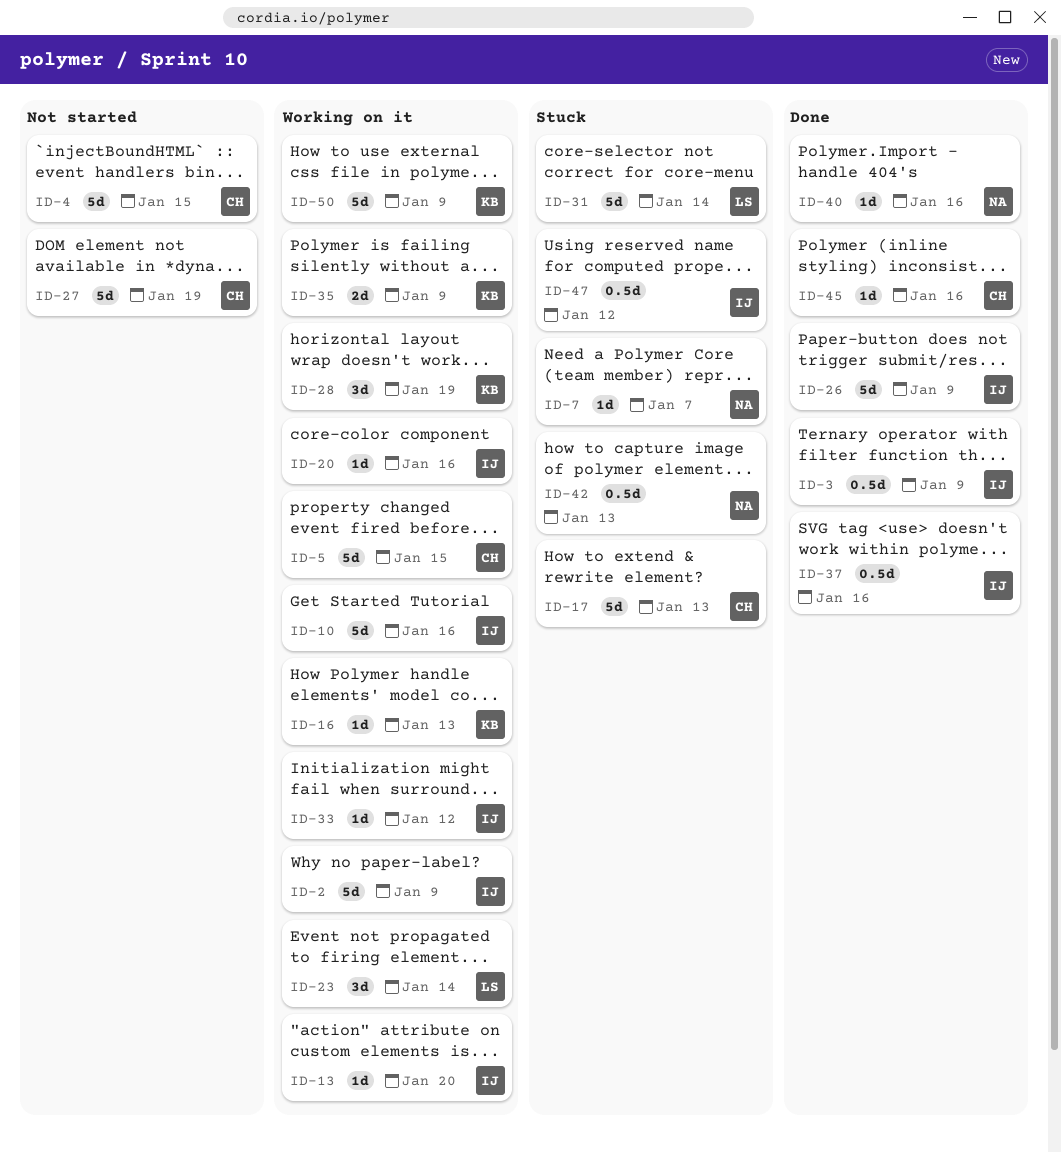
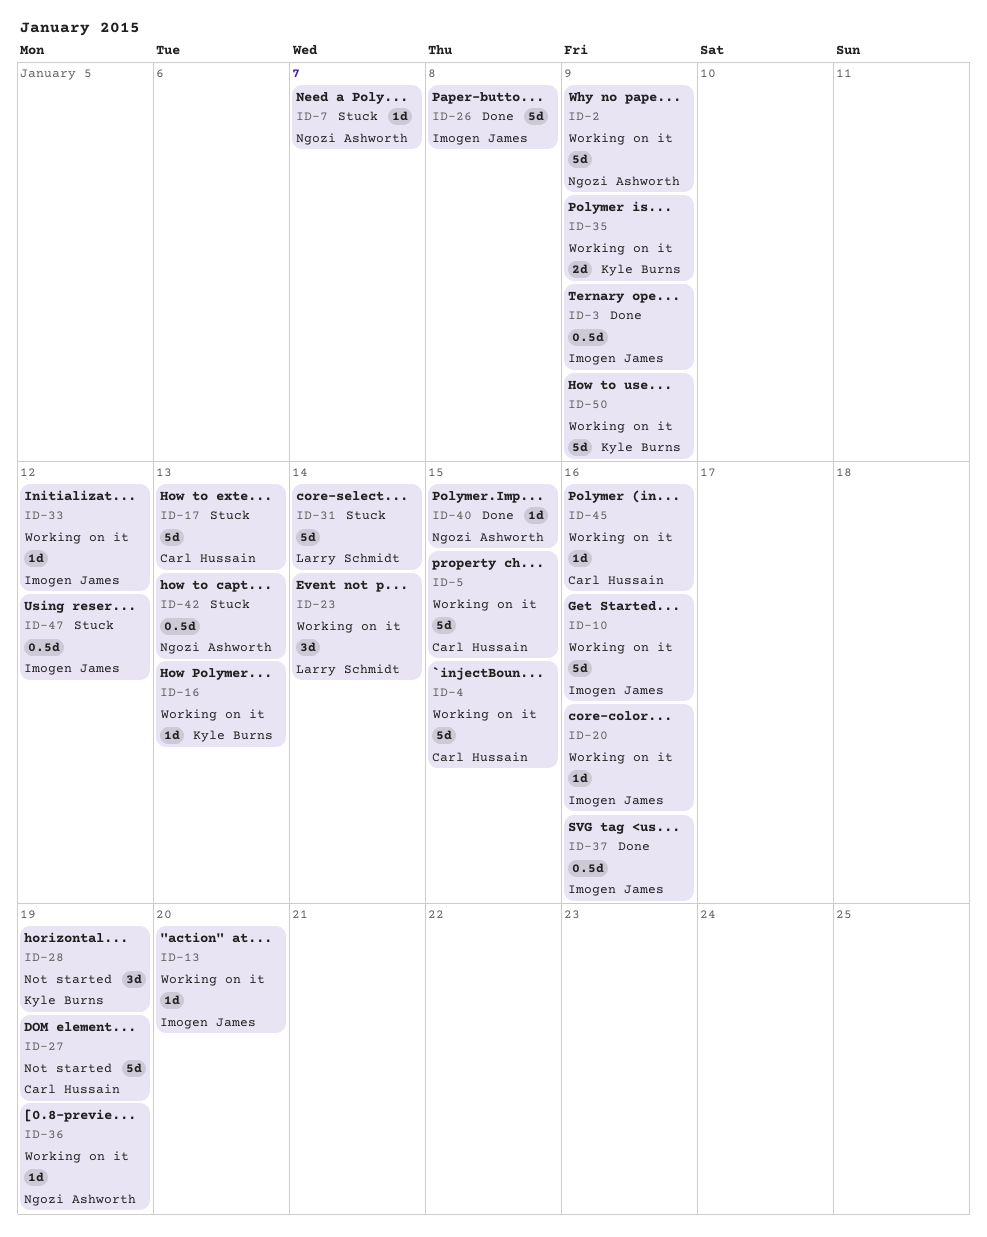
ID-2, owner: Imogen James -> Ngozi Ashworth
ID-4, status: Not started -> Working on it
ID-26, due: Jan 9 -> Jan 8
ID-28, status: Working on it -> Not started
ID-36: none -> present
ID-40, due: Jan 16 -> Jan 15
ID-45, status: Done -> Working on it

